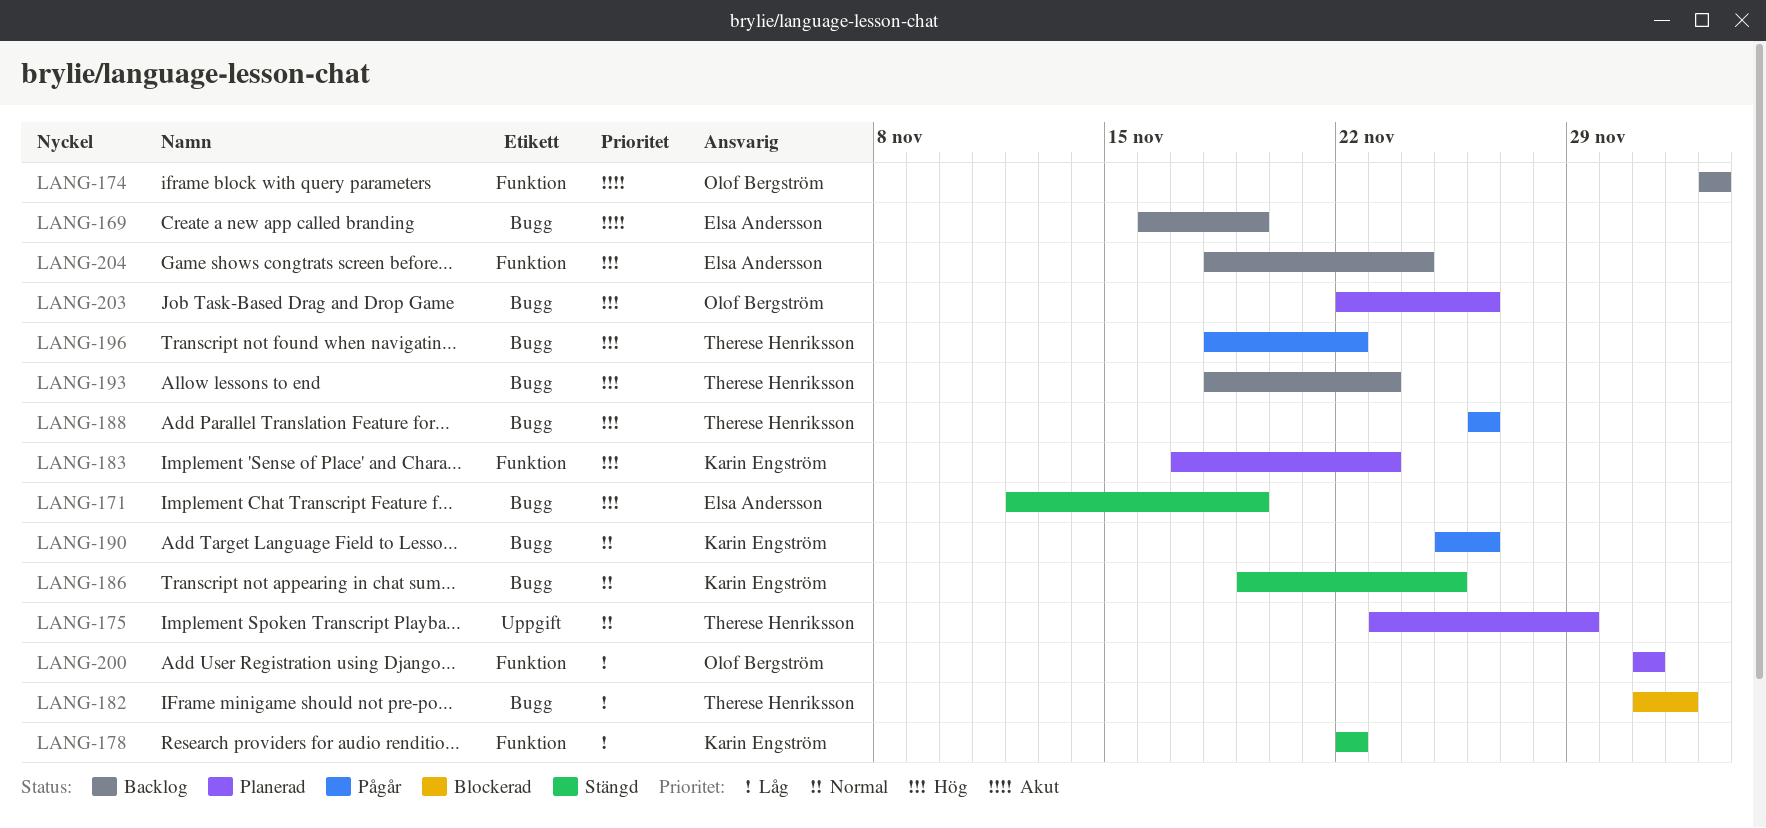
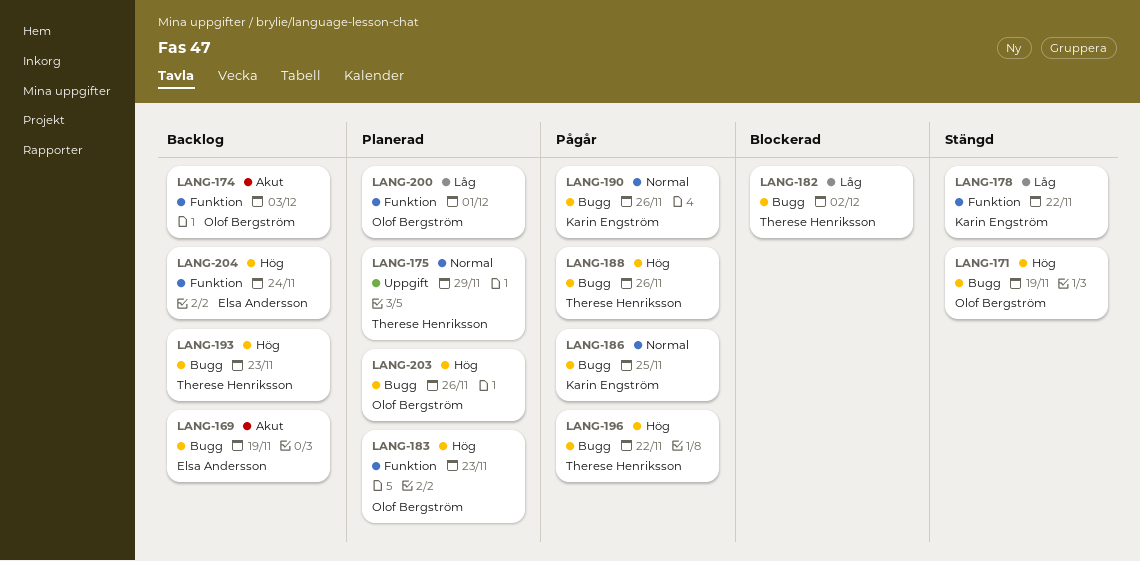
LANG-171, owner: Elsa Andersson -> Olof Bergström
LANG-183, owner: Karin Engström -> Olof Bergström
LANG-186, status: Stängd -> Pågår

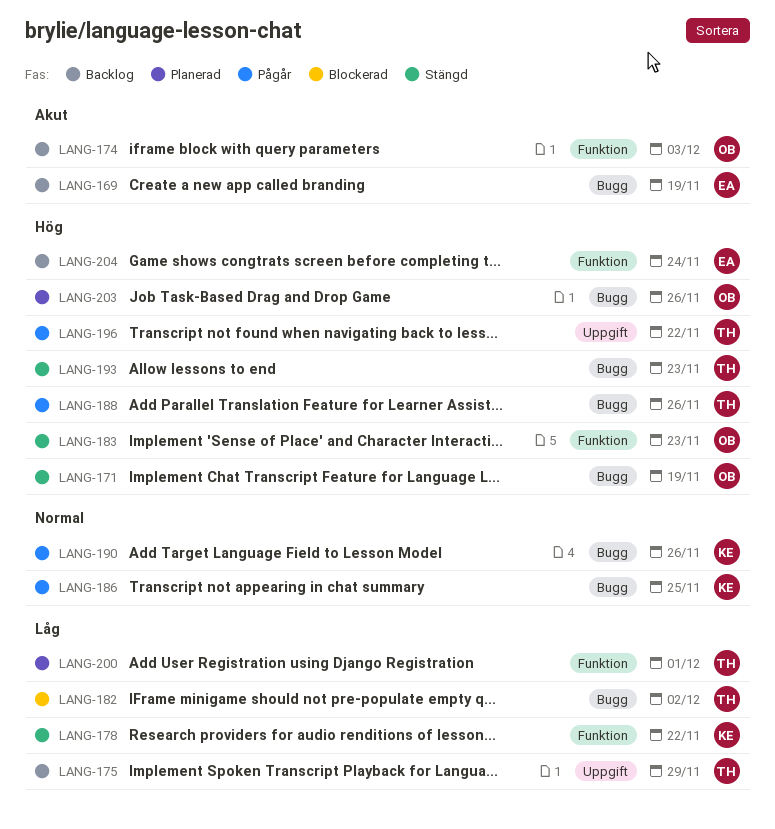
LANG-175, status: Planerad -> Backlog
LANG-175, priority: Normal -> Låg
LANG-183, status: Planerad -> Stängd
LANG-193, status: Backlog -> Stängd
LANG-196, label: Bugg -> Uppgift
LANG-200, owner: Olof Bergström -> Therese Henriksson

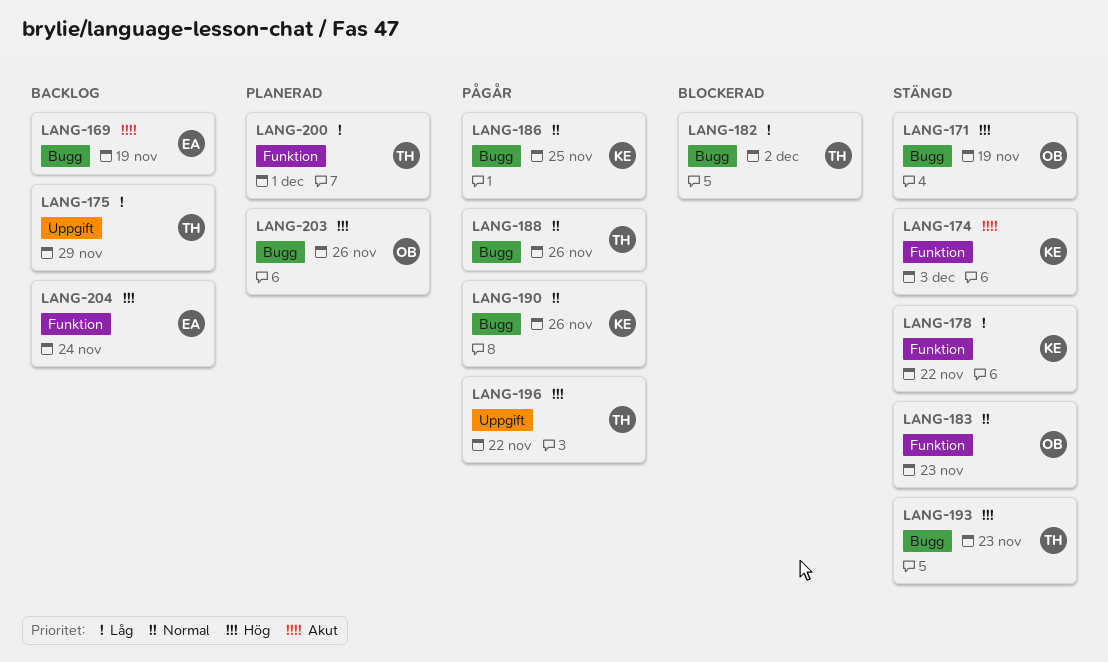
LANG-174, status: Backlog -> Stängd
LANG-174, owner: OB -> KE
LANG-183, priority: Hög -> Normal
LANG-188, priority: Hög -> Normal

